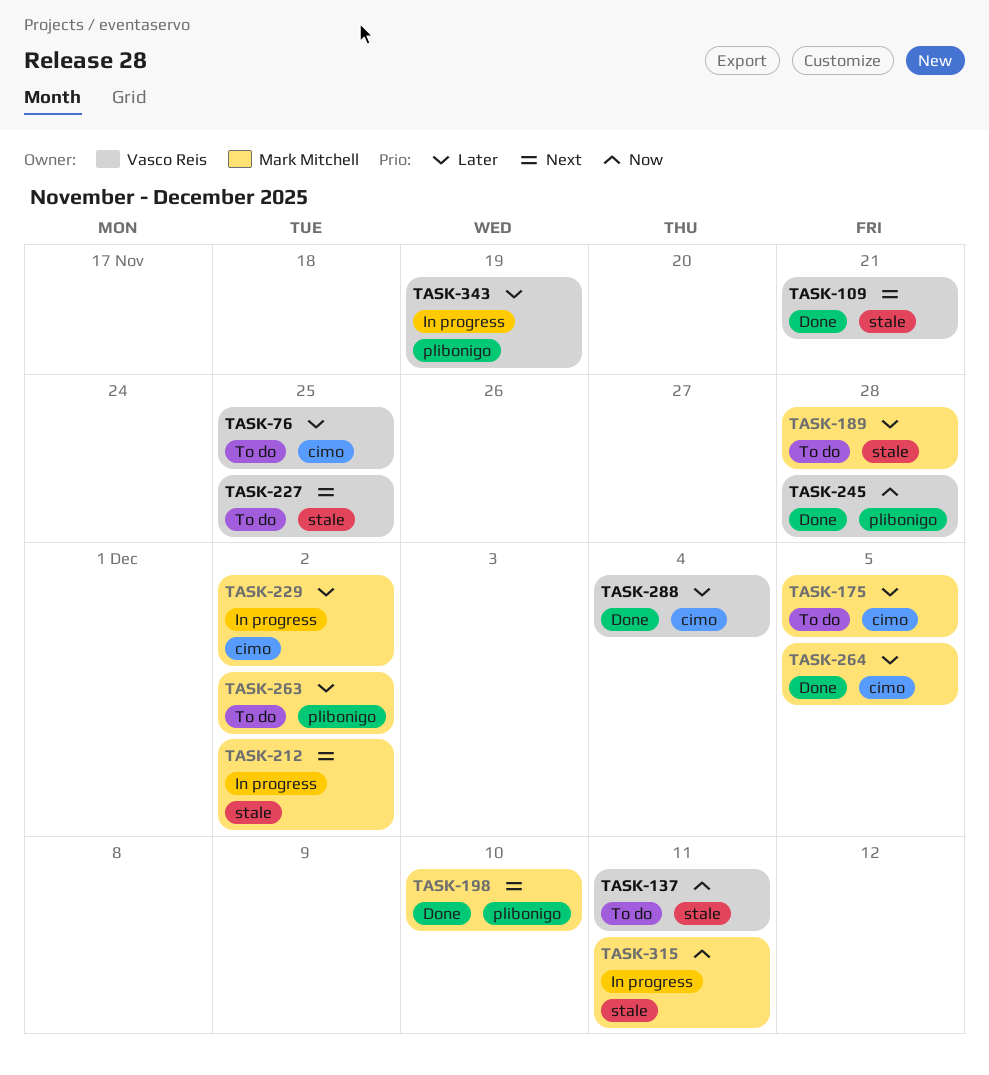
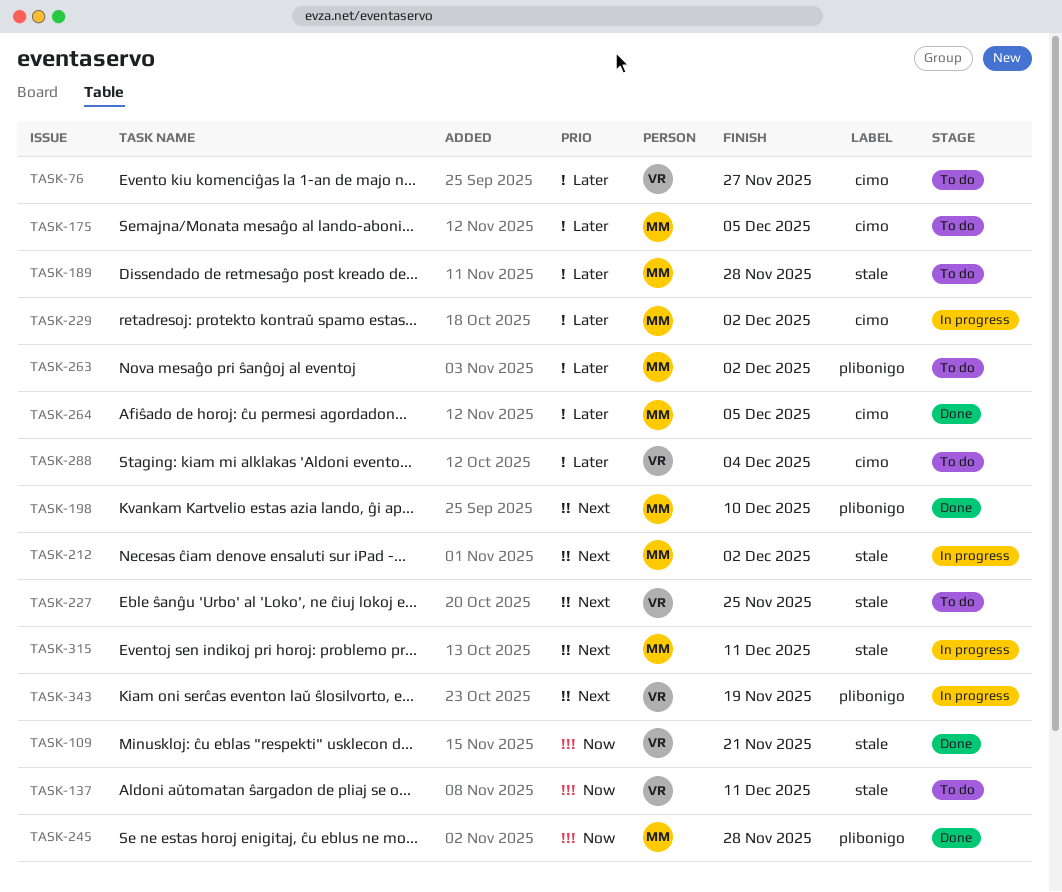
TASK-76, due: Nov 25 -> Nov 27
TASK-109, priority: Next -> Now
TASK-245, owner: Vasco Reis -> Mark Mitchell
TASK-288, status: Done -> To do
TASK-315, priority: Now -> Next
TASK-343, priority: Later -> Next

